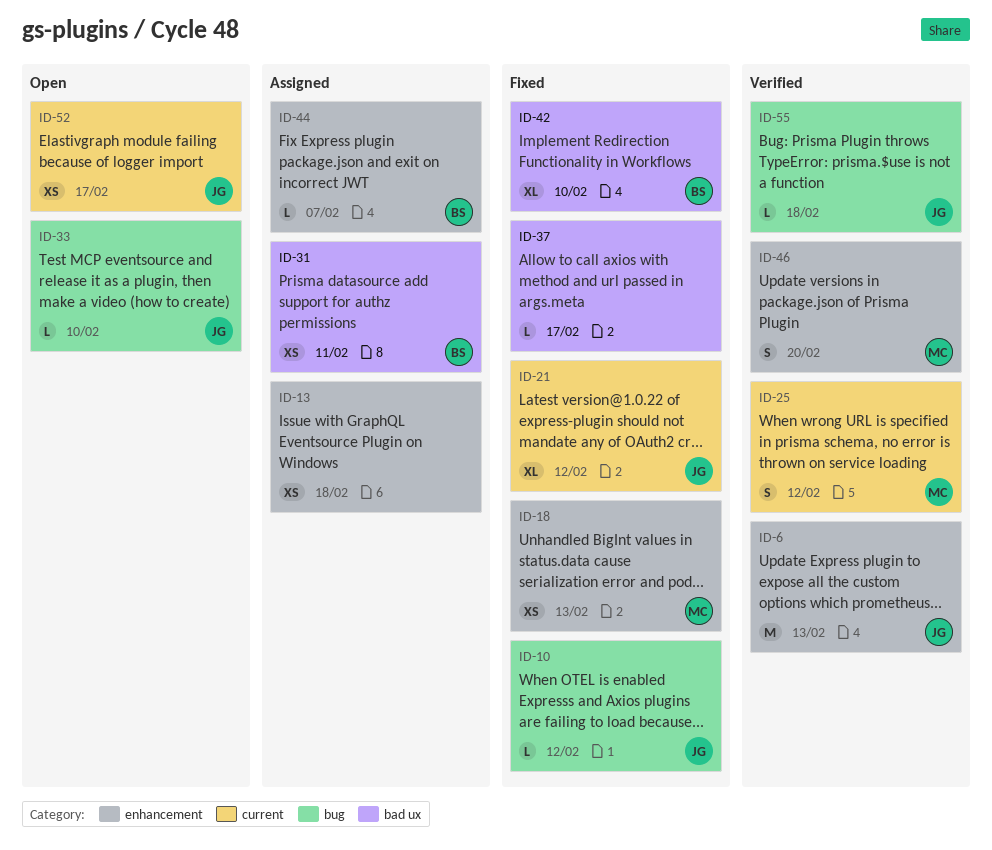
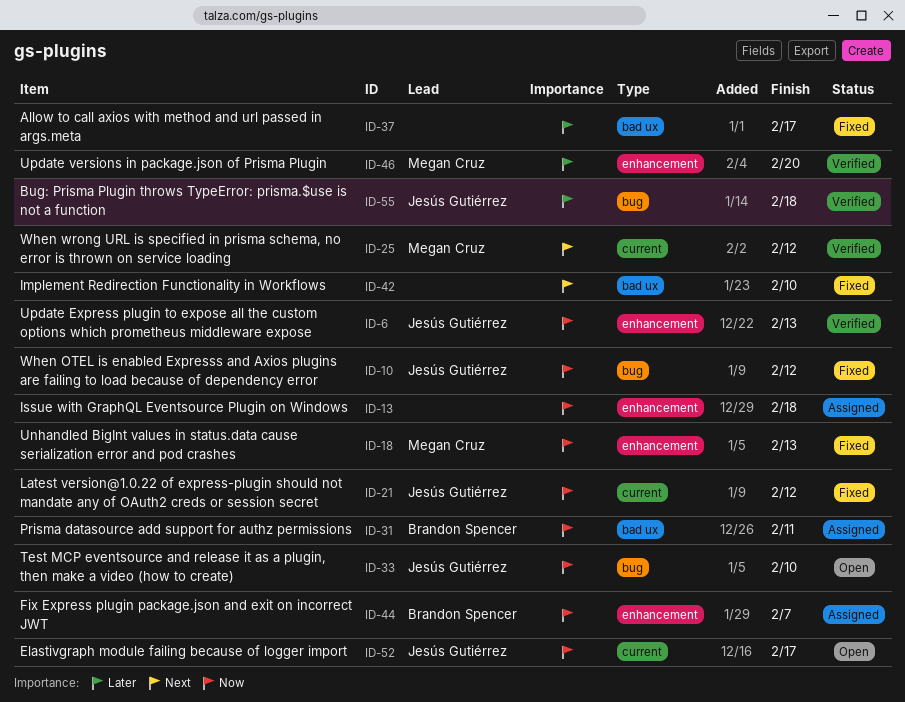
ID-42, owner: Brandon Spencer -> none

